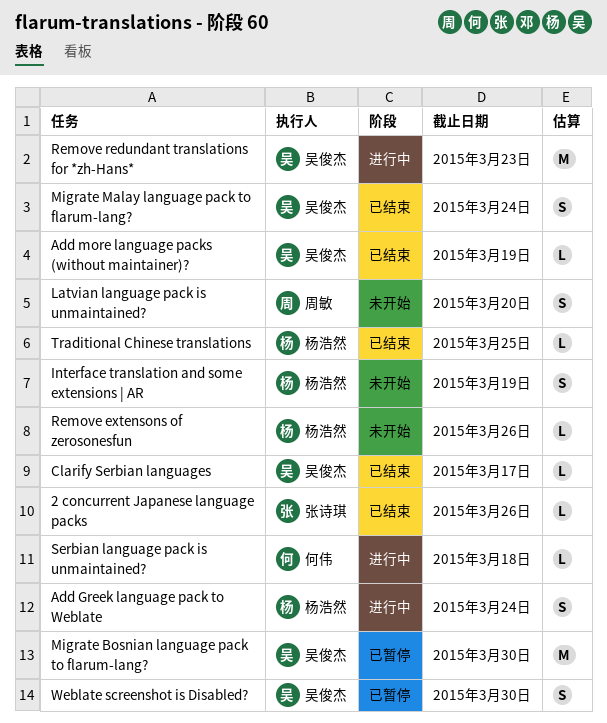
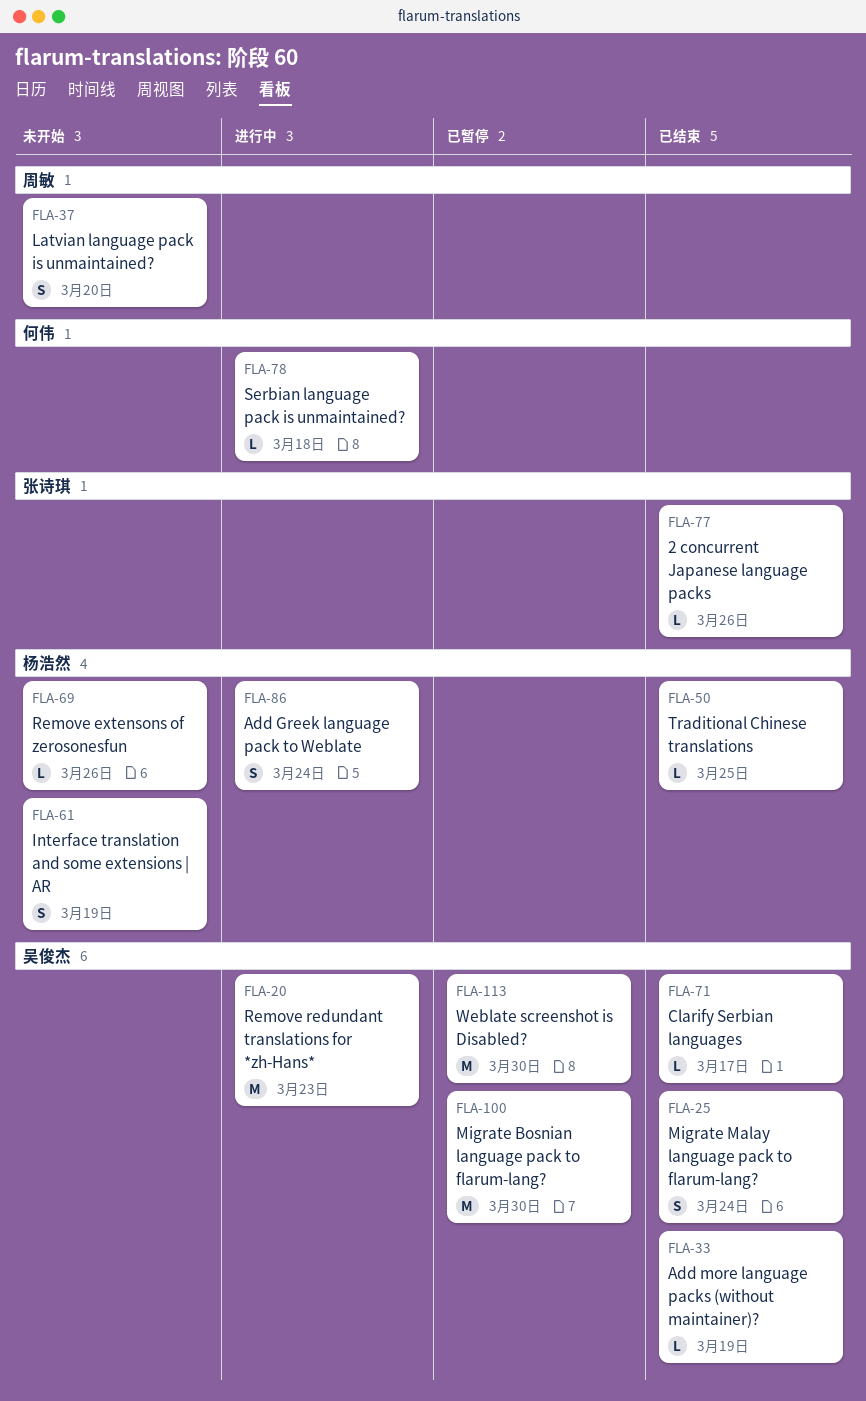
Weblate screenshot is Disabled?, estimate: S -> M

